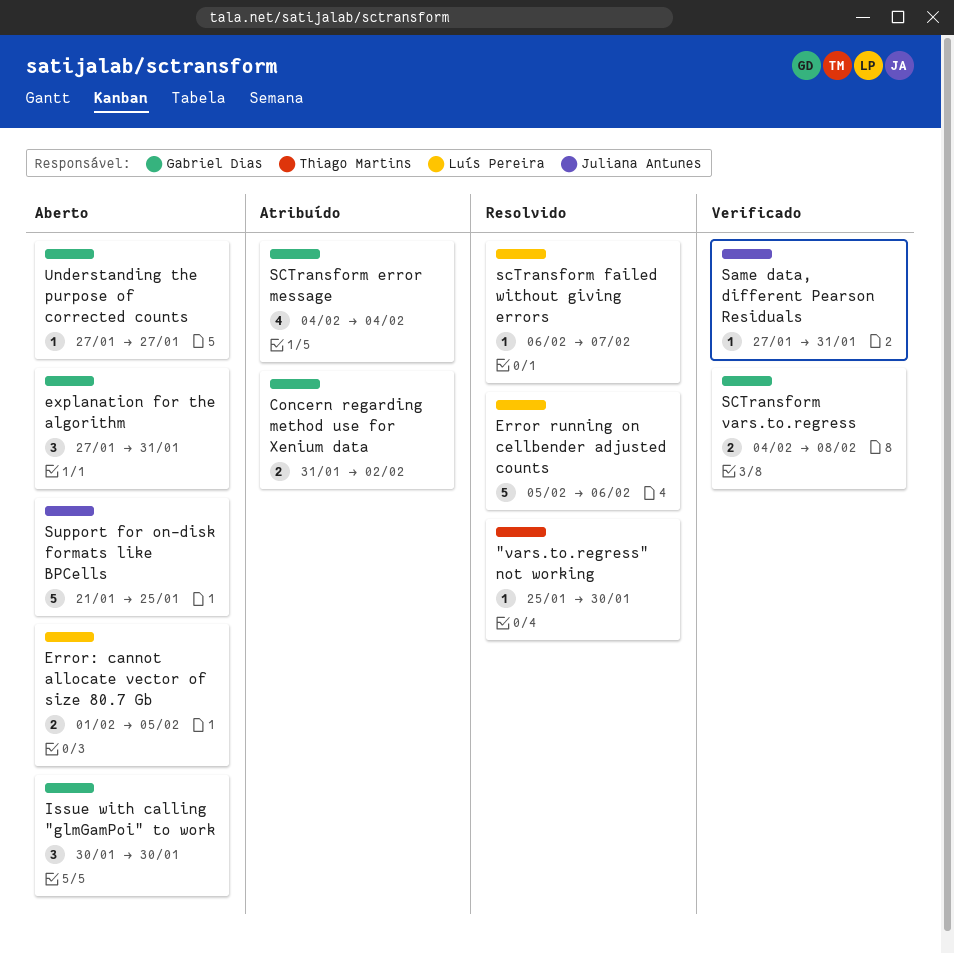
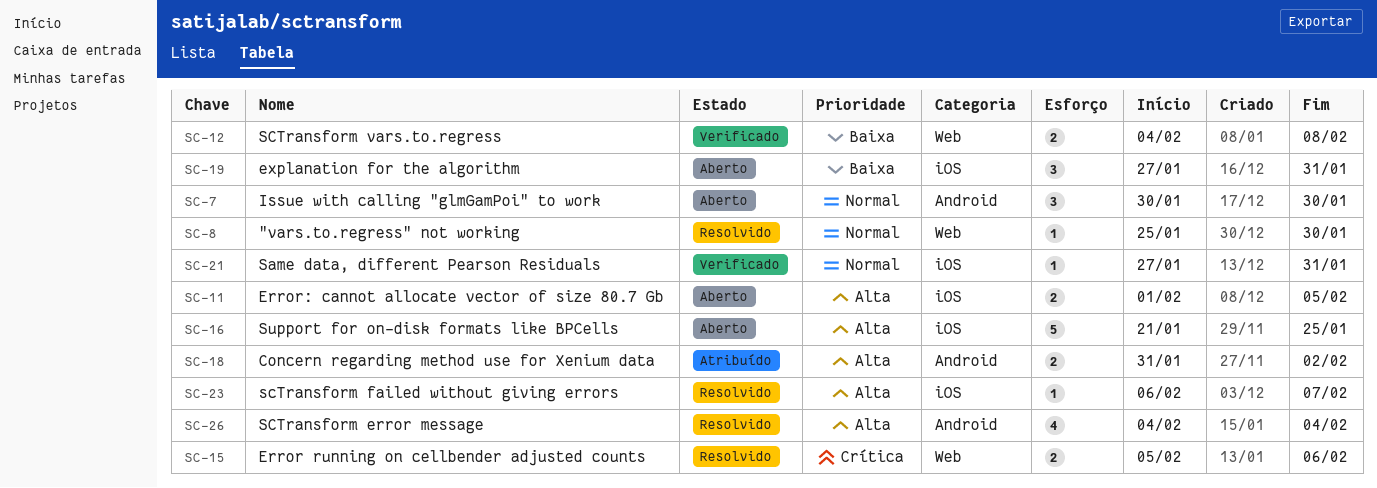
Error running on cellbender adjusted counts, estimate: 5 -> 2
SCTransform error message, status: Atribuído -> Resolvido
Understanding the purpose of corrected counts: present -> none

